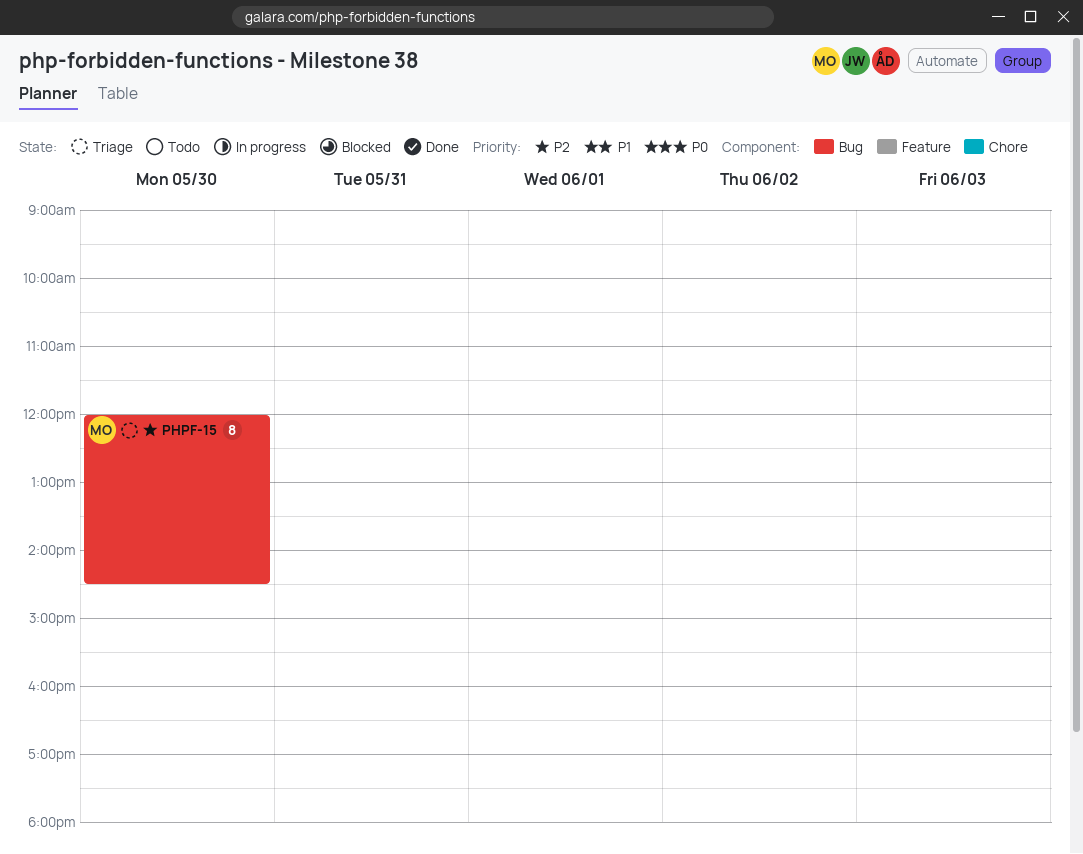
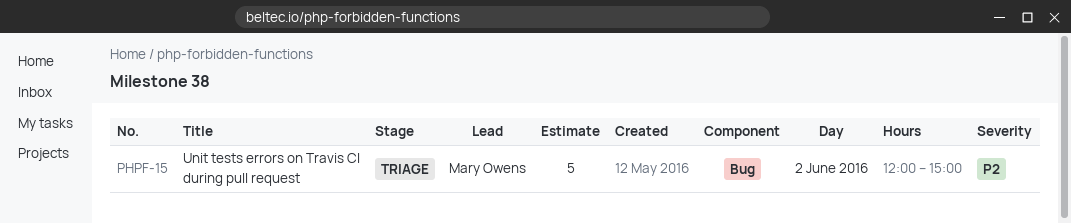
PHPF-15, estimate: 8 -> 5
PHPF-15, day: May 30 -> Jun 2
PHPF-15, ends: 14:30 -> 15:00

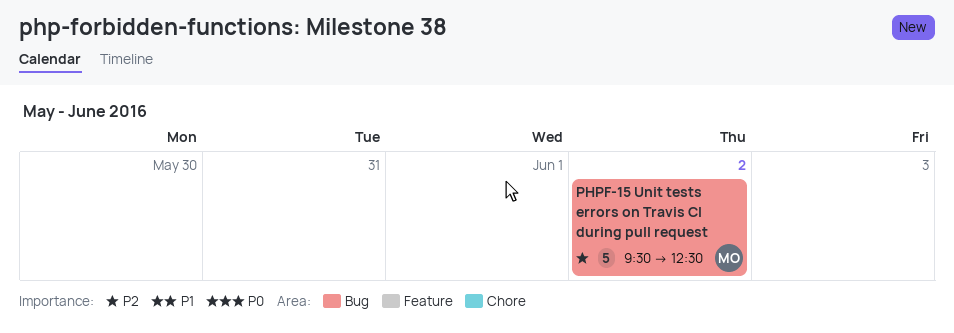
PHPF-15, begins: 12:00 -> 09:30
PHPF-15, ends: 15:00 -> 12:30

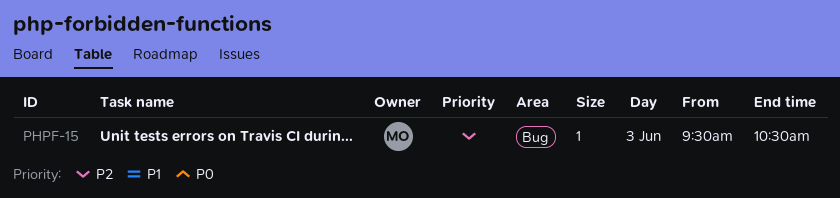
PHPF-15, estimate: 5 -> 1
PHPF-15, day: Jun 2 -> Jun 3
PHPF-15, ends: 12:30 -> 10:30

